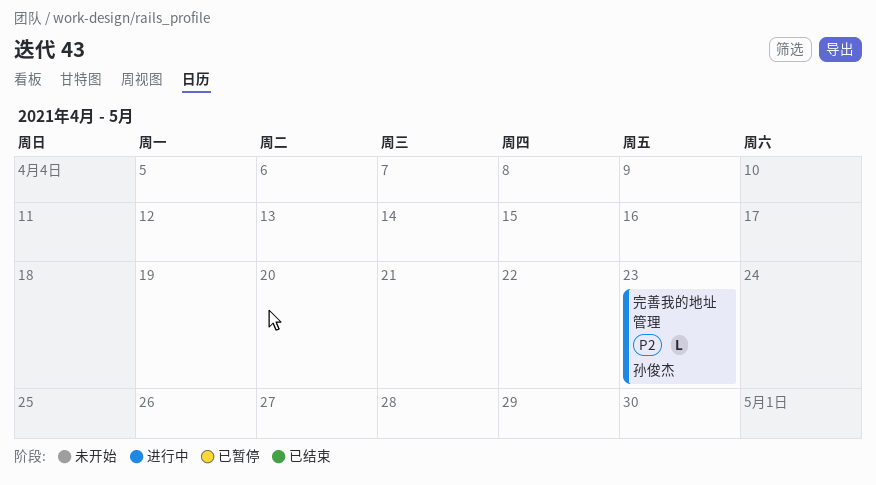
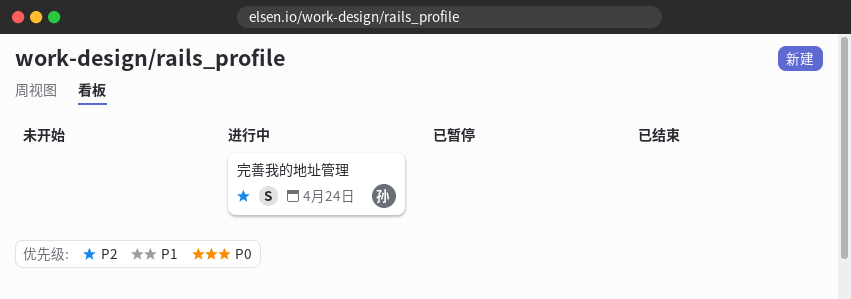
完善我的地址管理, estimate: L -> S
完善我的地址管理, due: Apr 23 -> Apr 24

